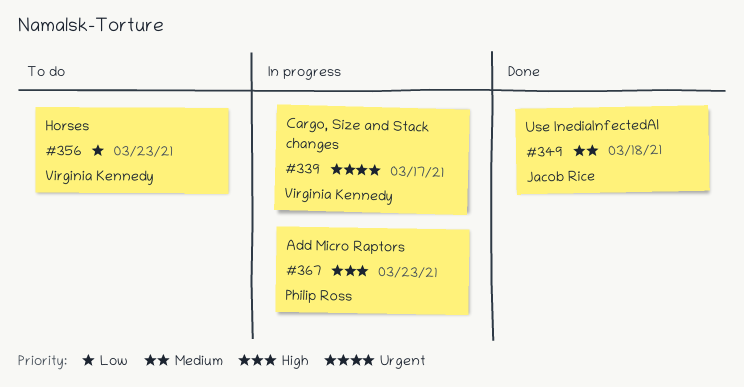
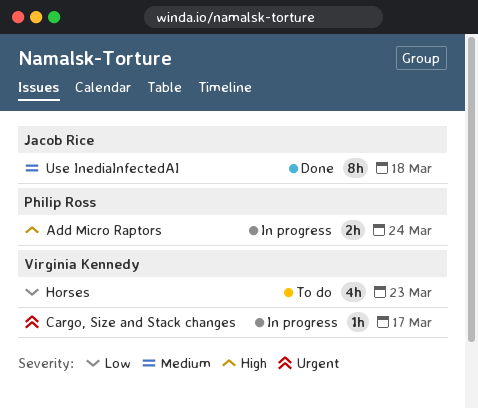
Add Micro Raptors, due: Mar 23 -> Mar 24

